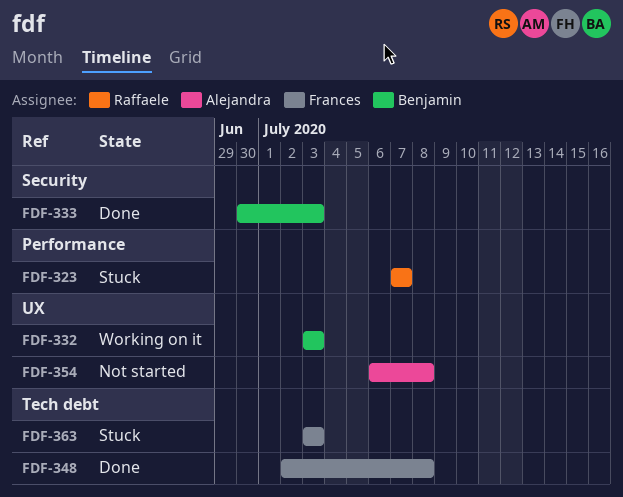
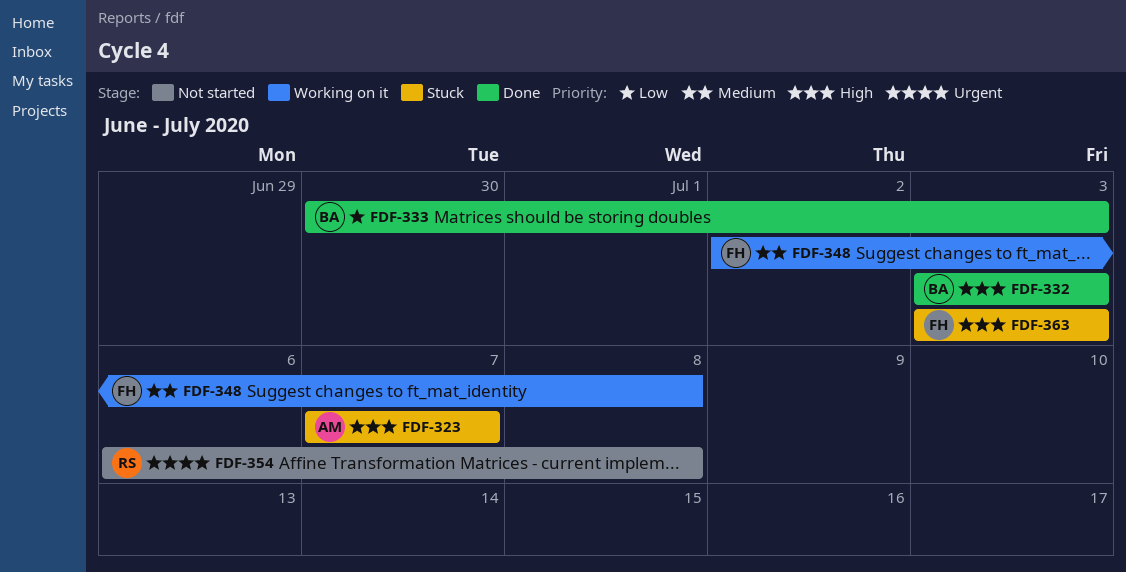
FDF-323, owner: Raffaele -> Alejandra
FDF-332, status: Working on it -> Done
FDF-348, status: Done -> Working on it
FDF-354, owner: Alejandra -> Raffaele

